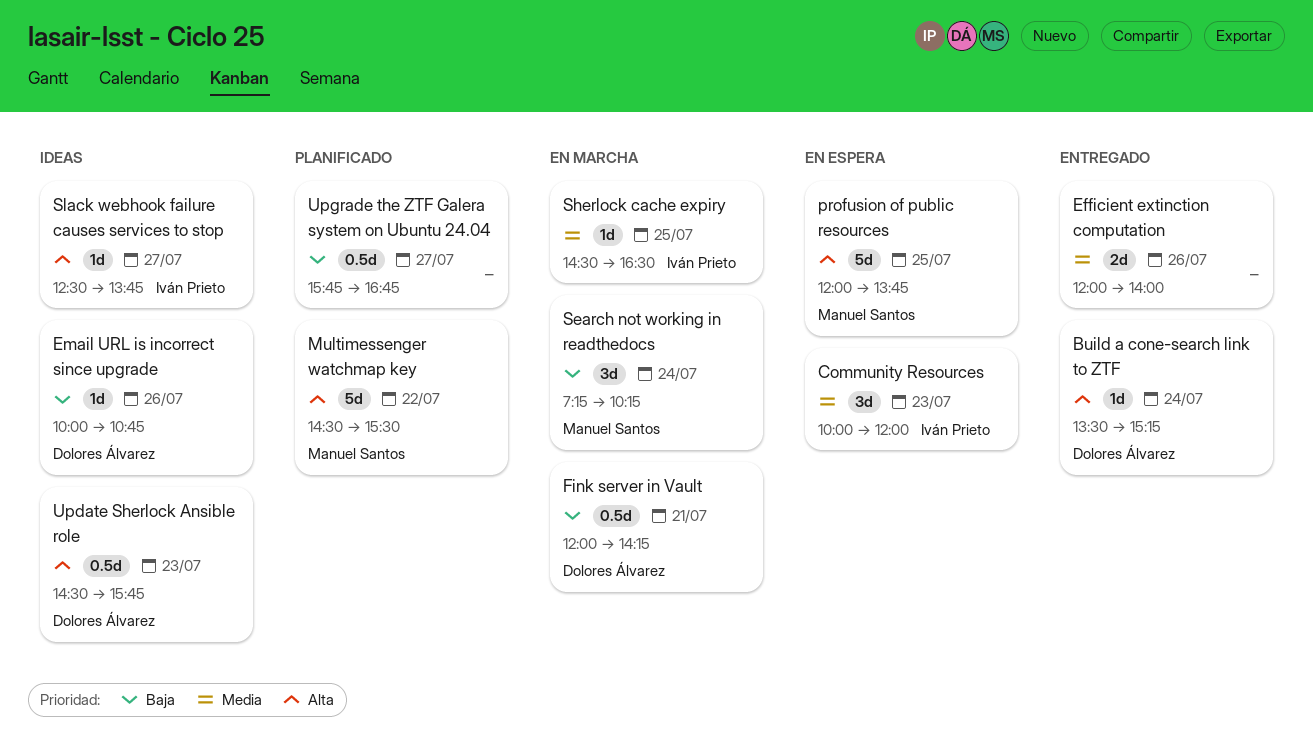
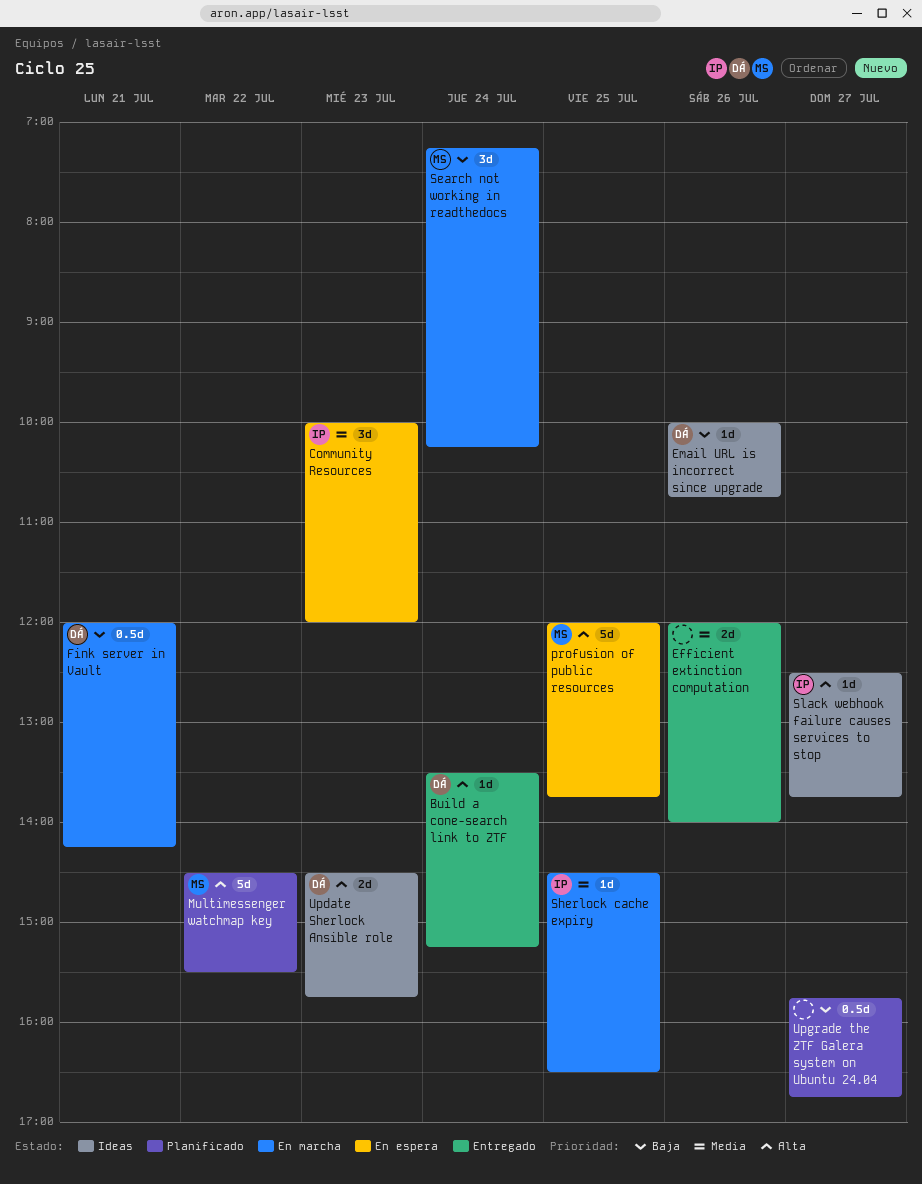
Update Sherlock Ansible role, estimate: 0.5d -> 2d

